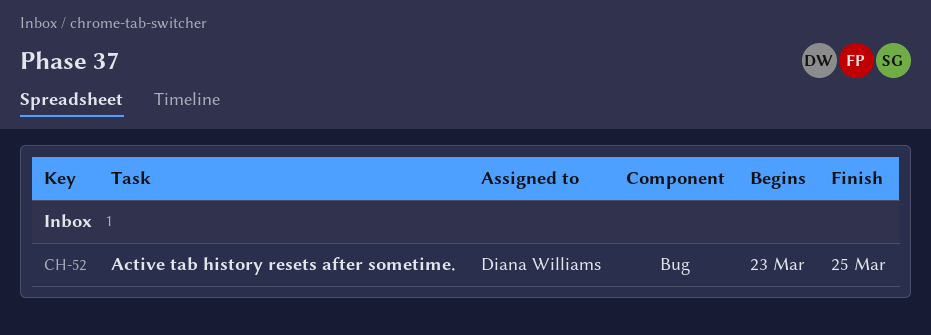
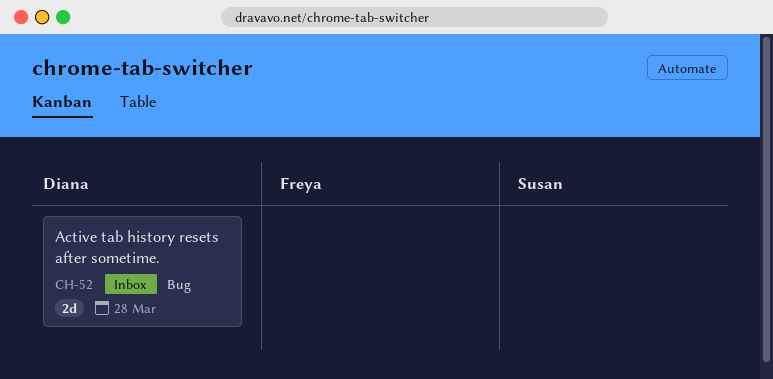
CH-52, due: Mar 25 -> Mar 28

